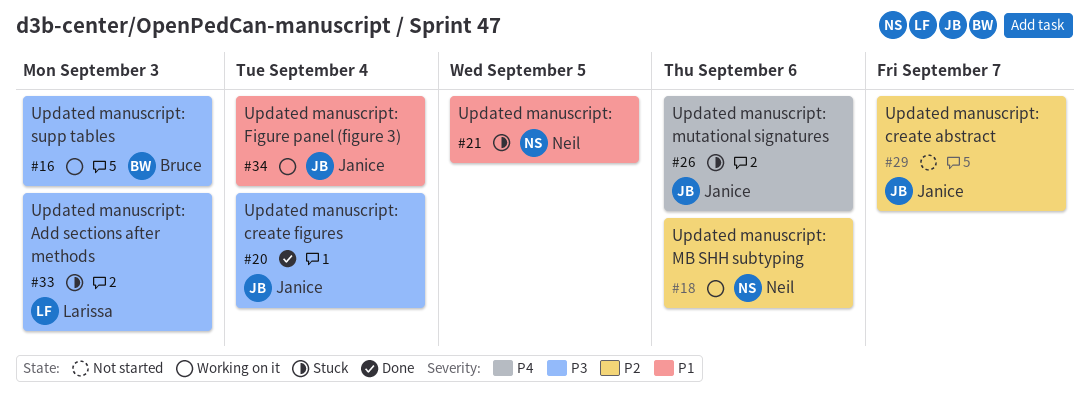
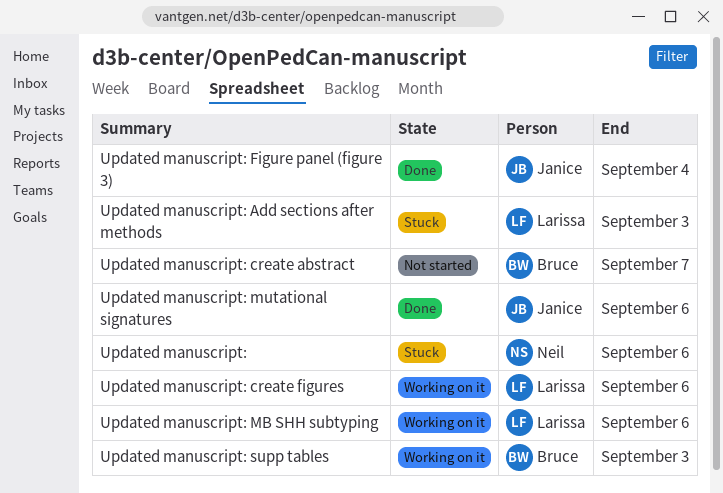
Updated manuscript:, due: Sep 5 -> Sep 6
Updated manuscript: create abstract, owner: Janice -> Bruce
Updated manuscript: create figures, status: Done -> Working on it
Updated manuscript: create figures, owner: Janice -> Larissa
Updated manuscript: create figures, due: Sep 4 -> Sep 6
Updated manuscript: Figure panel (figure 3), status: Working on it -> Done
Updated manuscript: MB SHH subtyping, owner: Neil -> Larissa
Updated manuscript: mutational signatures, status: Stuck -> Done

